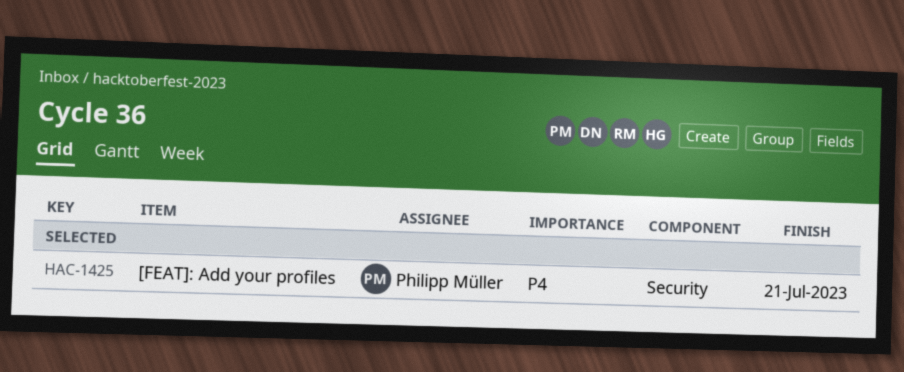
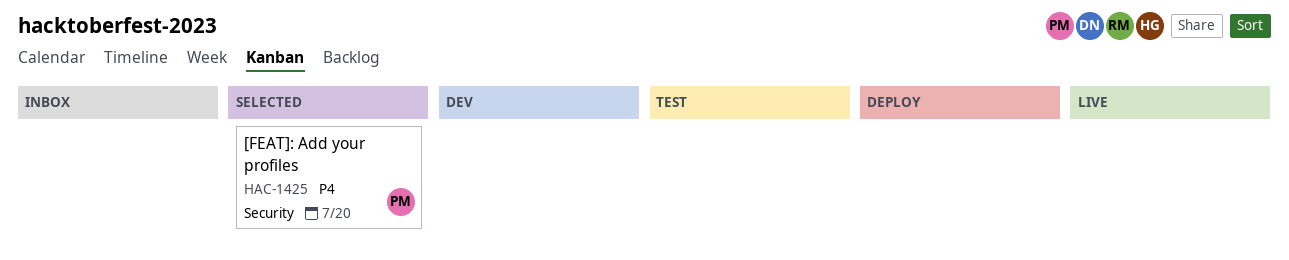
HAC-1425, due: Jul 21 -> Jul 20

